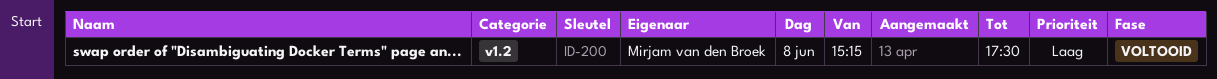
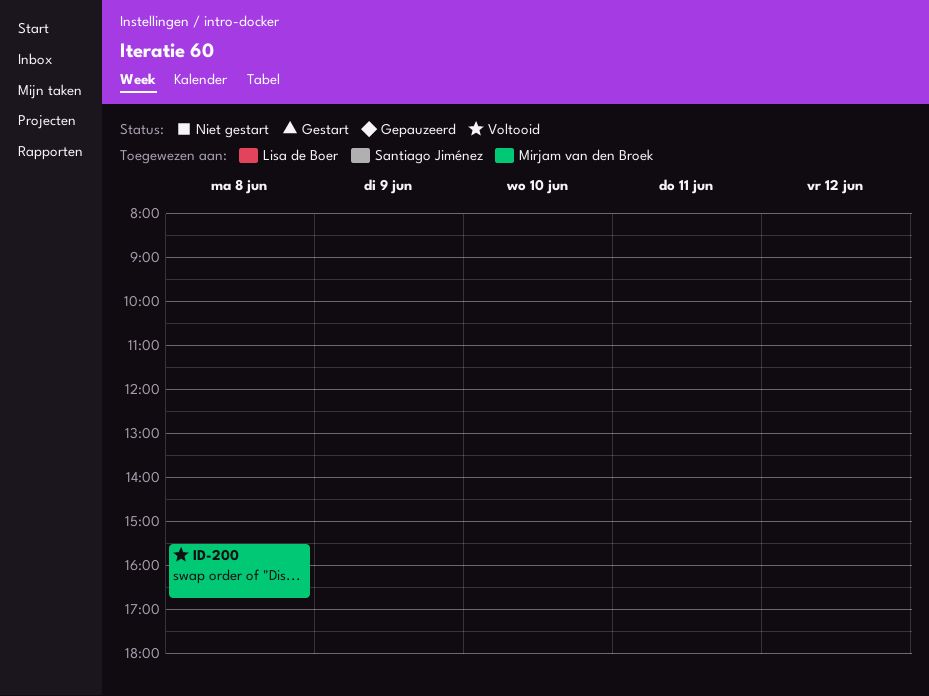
ID-200, begins: 15:15 -> 15:30
ID-200, ends: 17:30 -> 16:45

